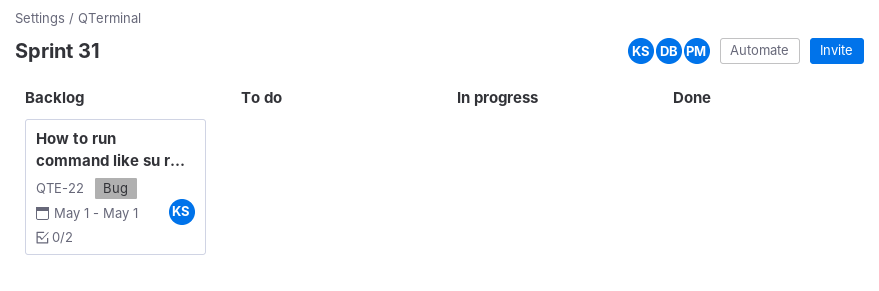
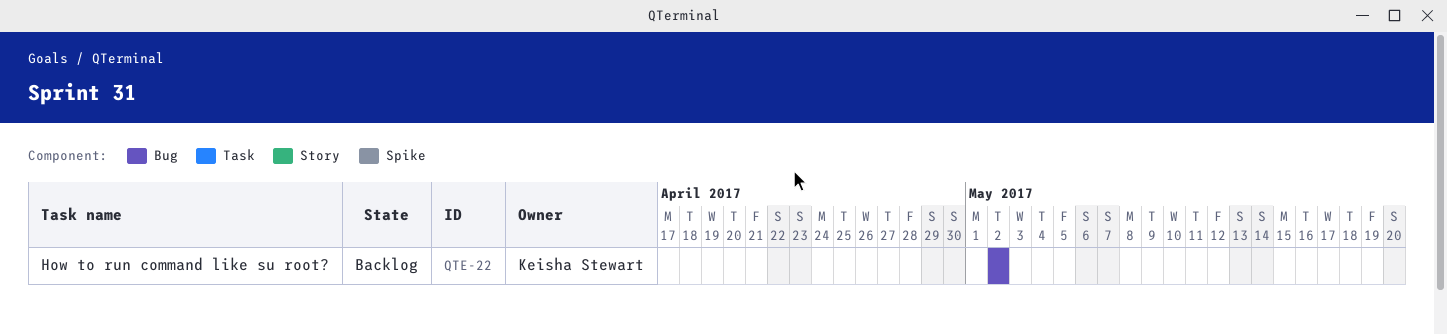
QTE-22, start: May 1 -> May 2
QTE-22, due: May 1 -> May 2

